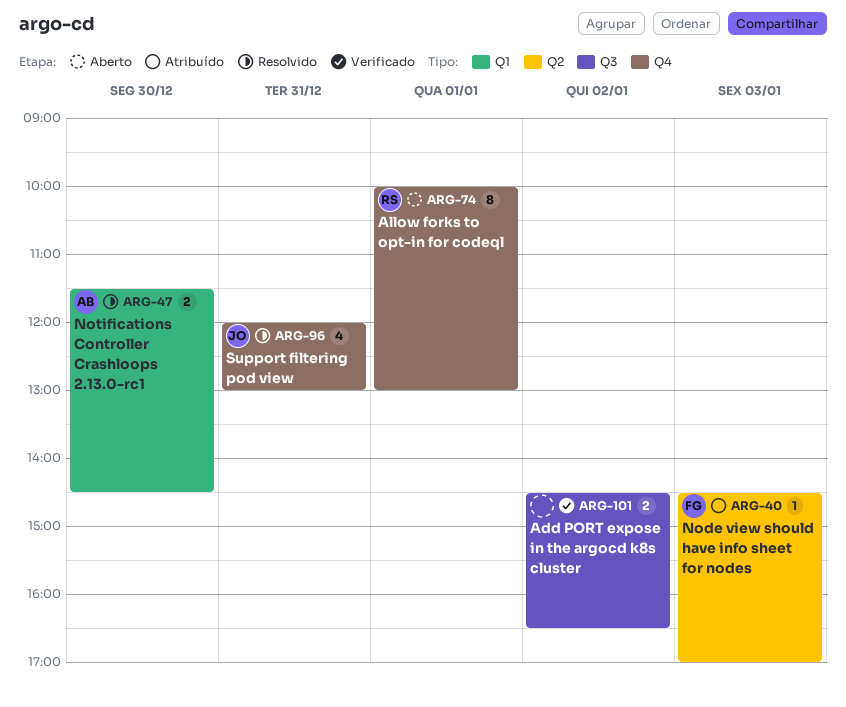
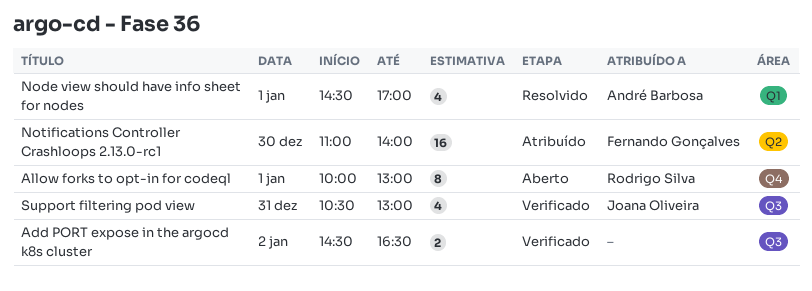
Node view should have info sheet for nodes, status: Atribuído -> Resolvido
Node view should have info sheet for nodes, owner: Fernando Gonçalves -> André Barbosa
Node view should have info sheet for nodes, label: Q2 -> Q1
Node view should have info sheet for nodes, estimate: 1 -> 4
Node view should have info sheet for nodes, day: Jan 3 -> Jan 1
Notifications Controller Crashloops 2.13.0-rc1, status: Resolvido -> Atribuído
Notifications Controller Crashloops 2.13.0-rc1, owner: André Barbosa -> Fernando Gonçalves
Notifications Controller Crashloops 2.13.0-rc1, label: Q1 -> Q2
Notifications Controller Crashloops 2.13.0-rc1, estimate: 2 -> 16
Notifications Controller Crashloops 2.13.0-rc1, begins: 11:30 -> 11:00
Notifications Controller Crashloops 2.13.0-rc1, ends: 14:30 -> 14:00
Support filtering pod view, status: Resolvido -> Verificado
Support filtering pod view, label: Q4 -> Q3
Support filtering pod view, begins: 12:00 -> 10:30

